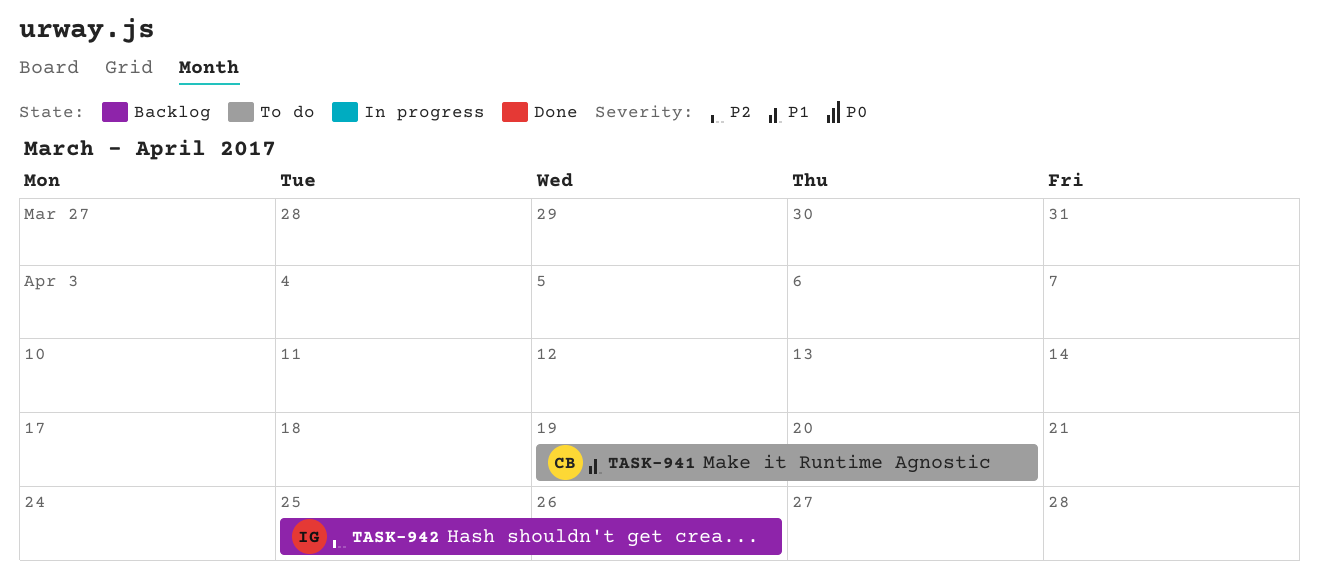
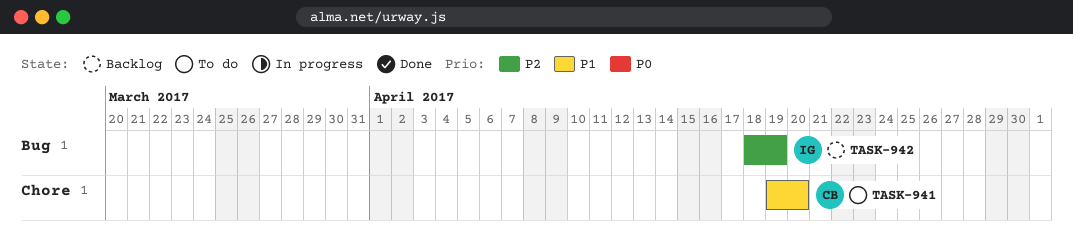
TASK-942, start: Apr 25 -> Apr 18
TASK-942, due: Apr 26 -> Apr 19

